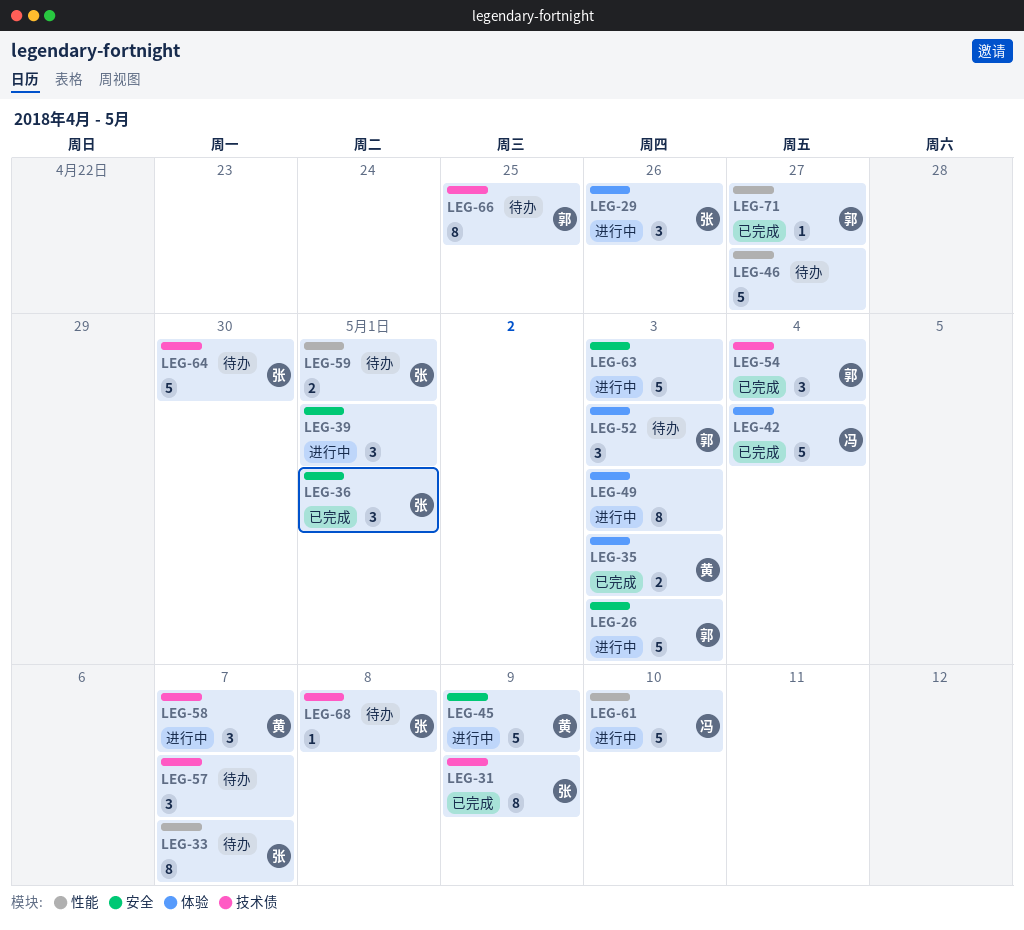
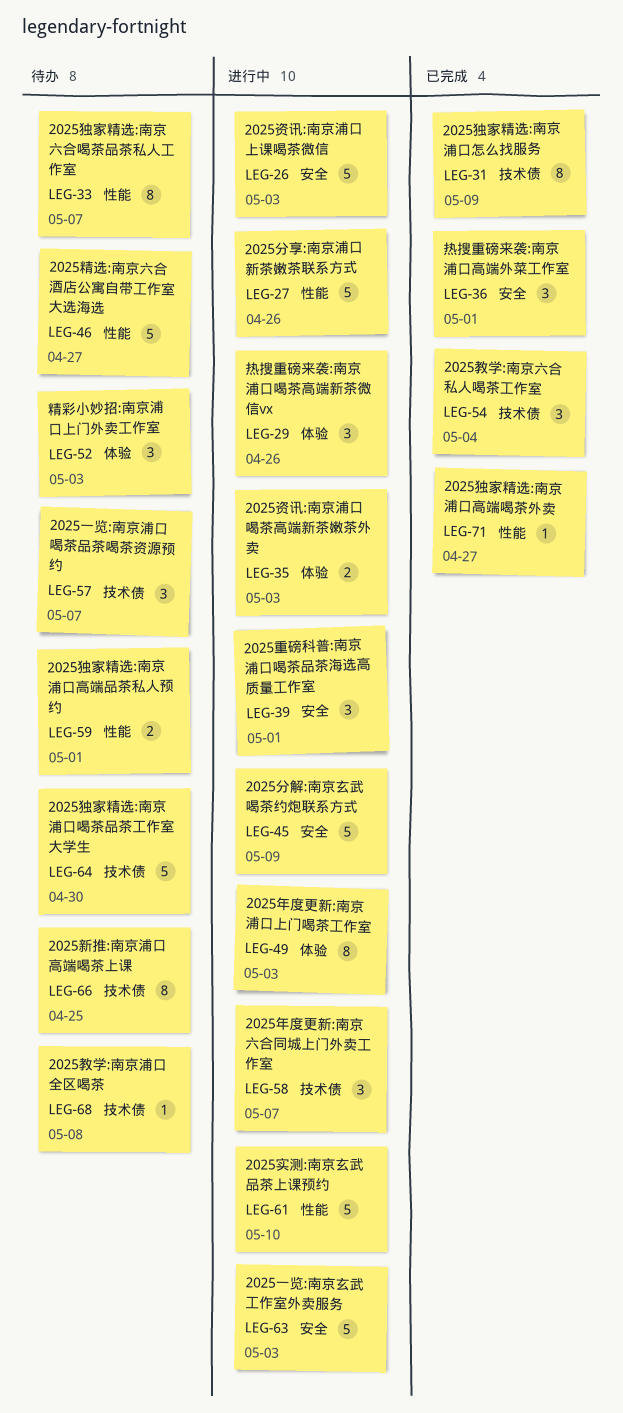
LEG-27: none -> present
LEG-35, status: 已完成 -> 进行中
LEG-42: present -> none

